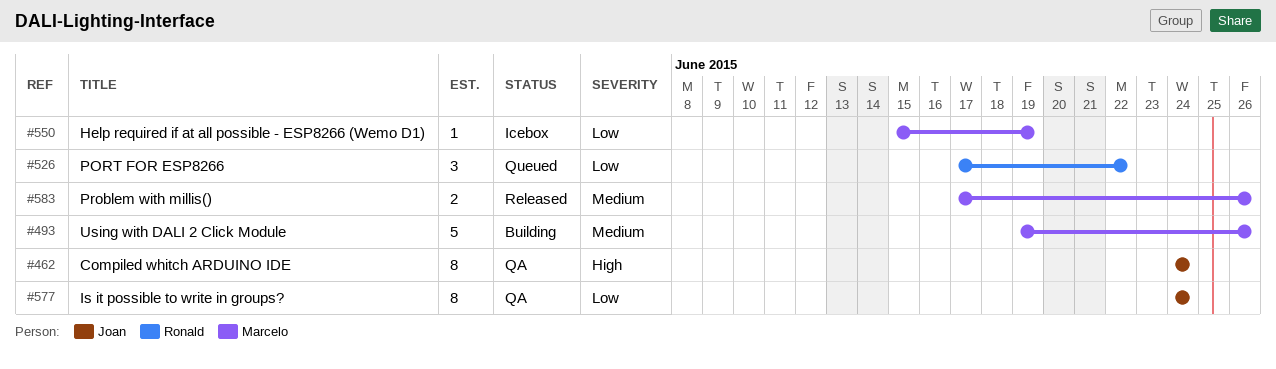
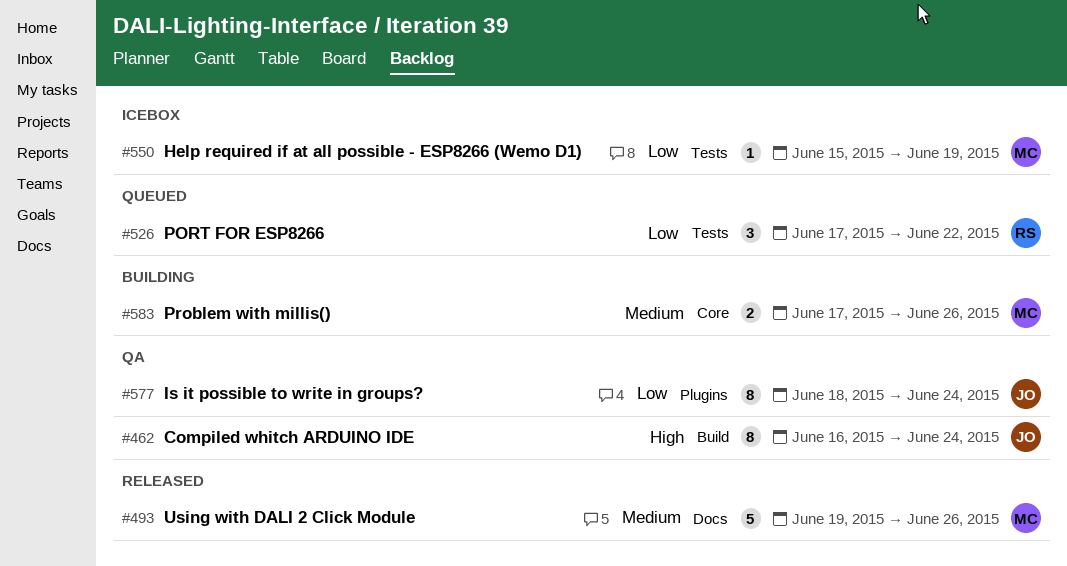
#462, start: Jun 24 -> Jun 16
#493, status: Building -> Released
#577, start: Jun 24 -> Jun 18
#583, status: Released -> Building

